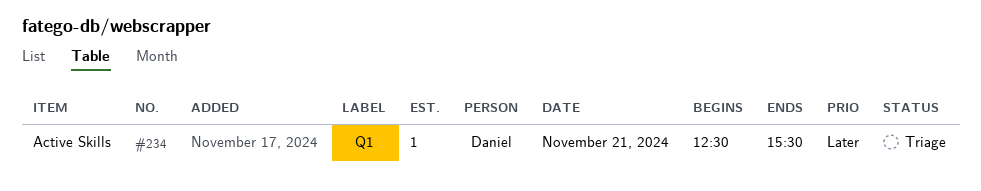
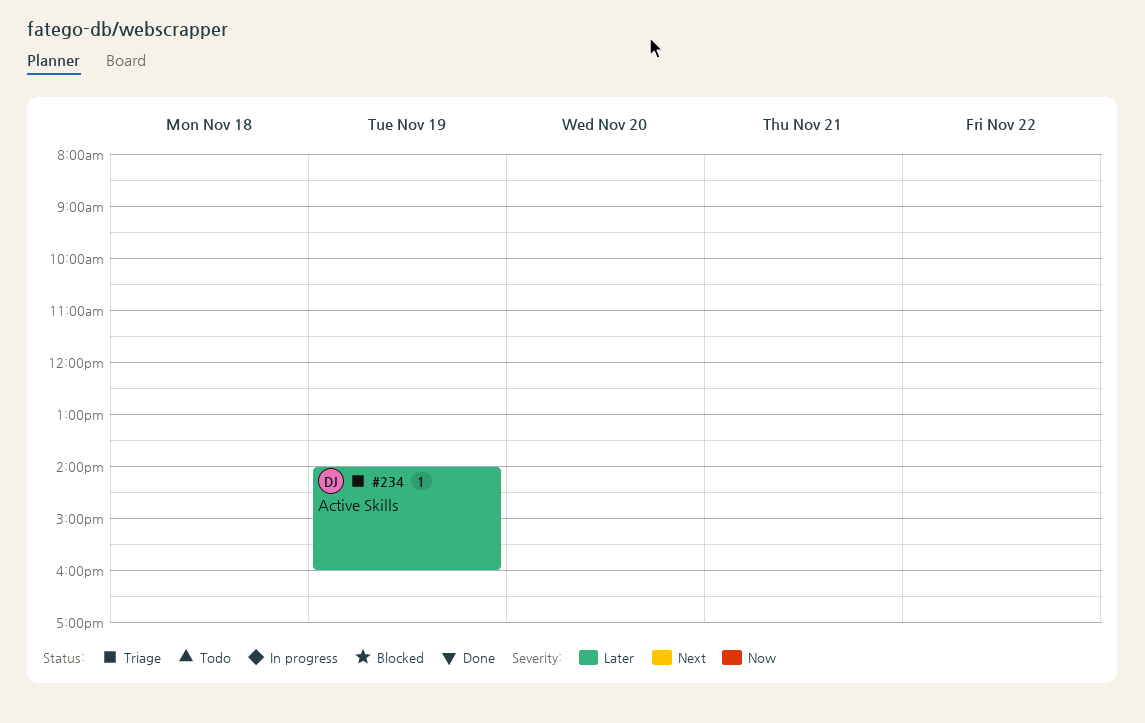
#234, day: Nov 21 -> Nov 19
#234, begins: 12:30 -> 14:00
#234, ends: 15:30 -> 16:00

